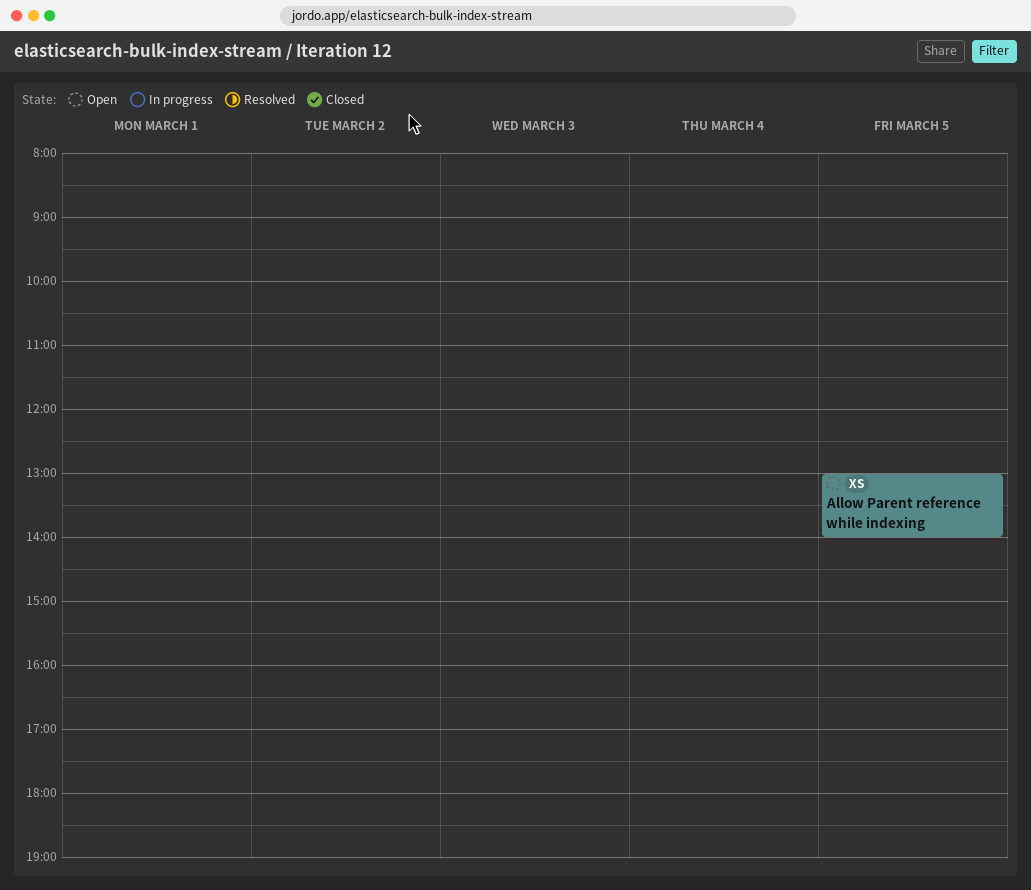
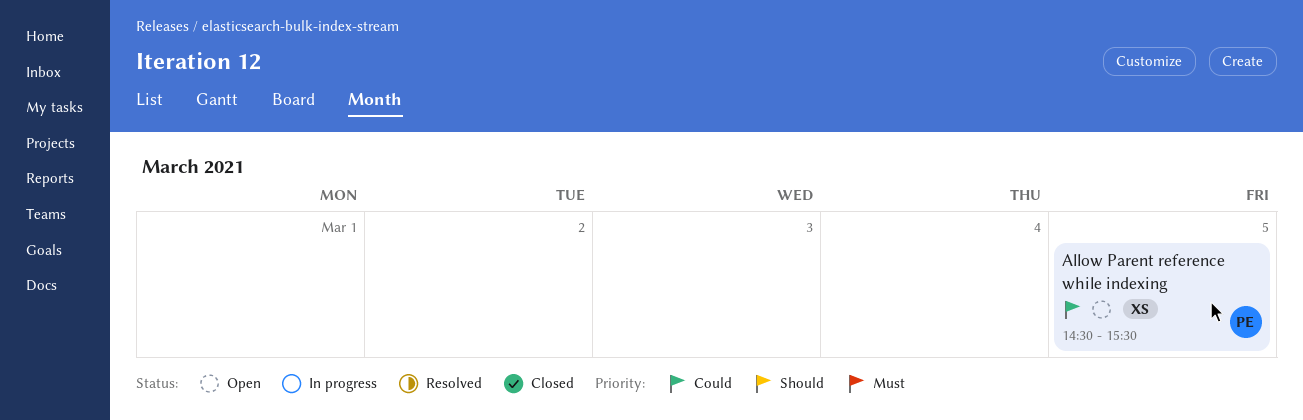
Allow Parent reference while indexing, begins: 13:00 -> 14:30
Allow Parent reference while indexing, ends: 14:00 -> 15:30

